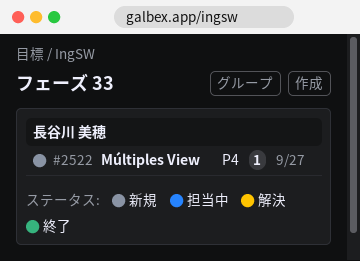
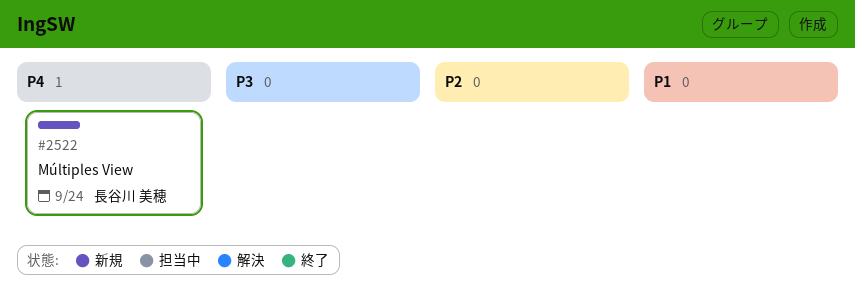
#2522, due: Sep 27 -> Sep 24

